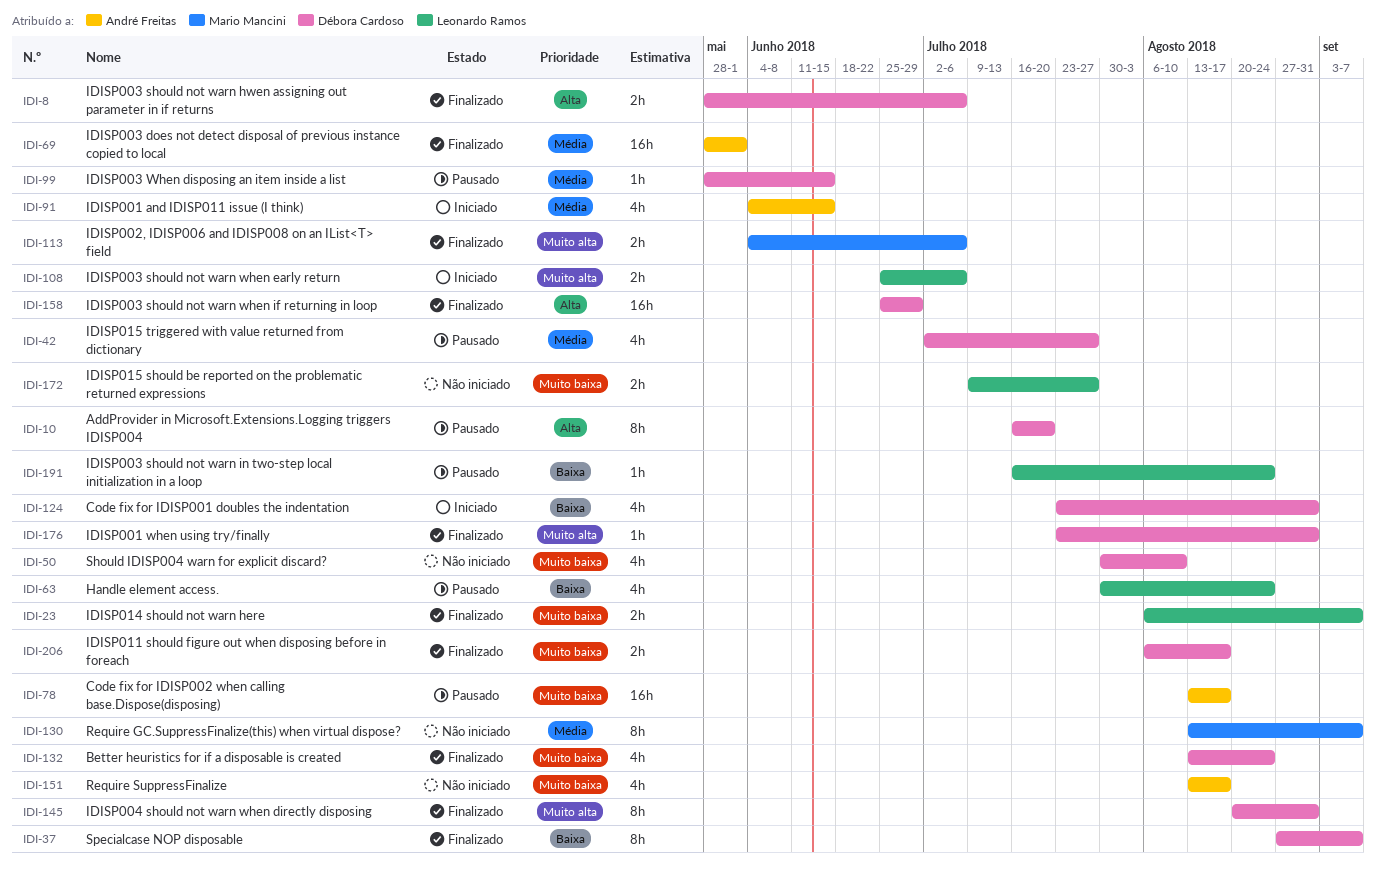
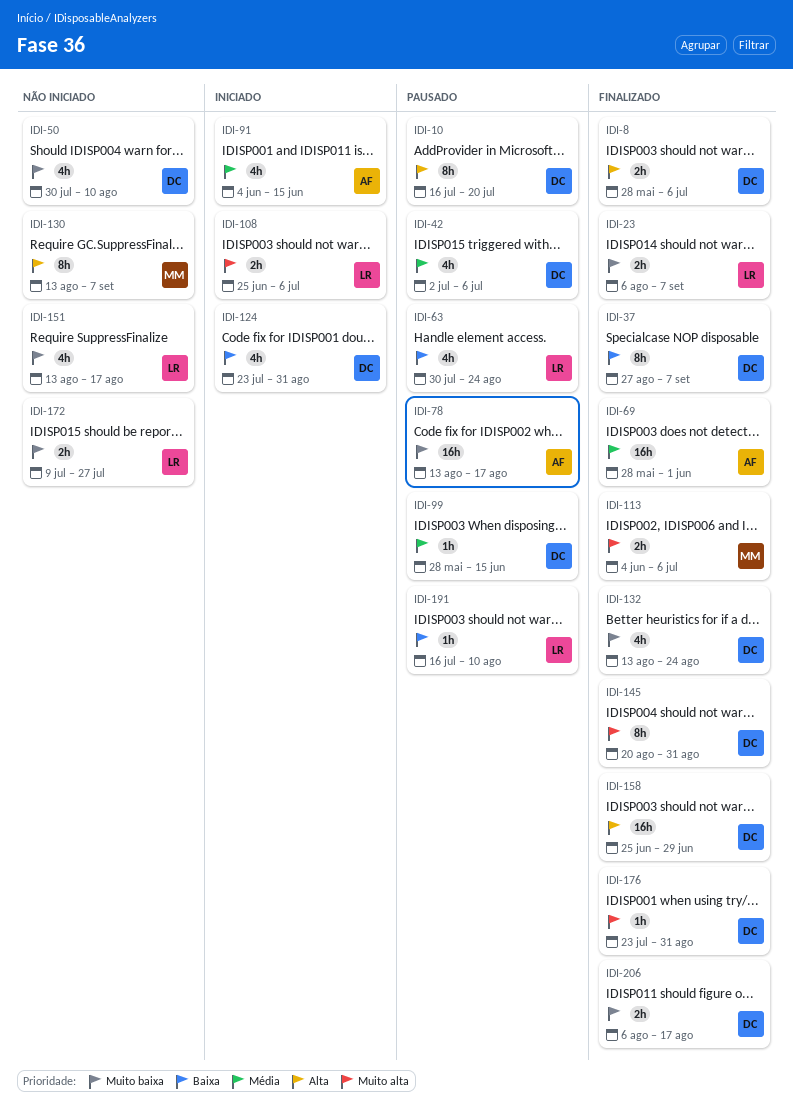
IDI-42, due: Jul 27 -> Jul 6
IDI-130, priority: Média -> Alta
IDI-151, owner: André Freitas -> Leonardo Ramos
IDI-191, due: Aug 24 -> Aug 10

